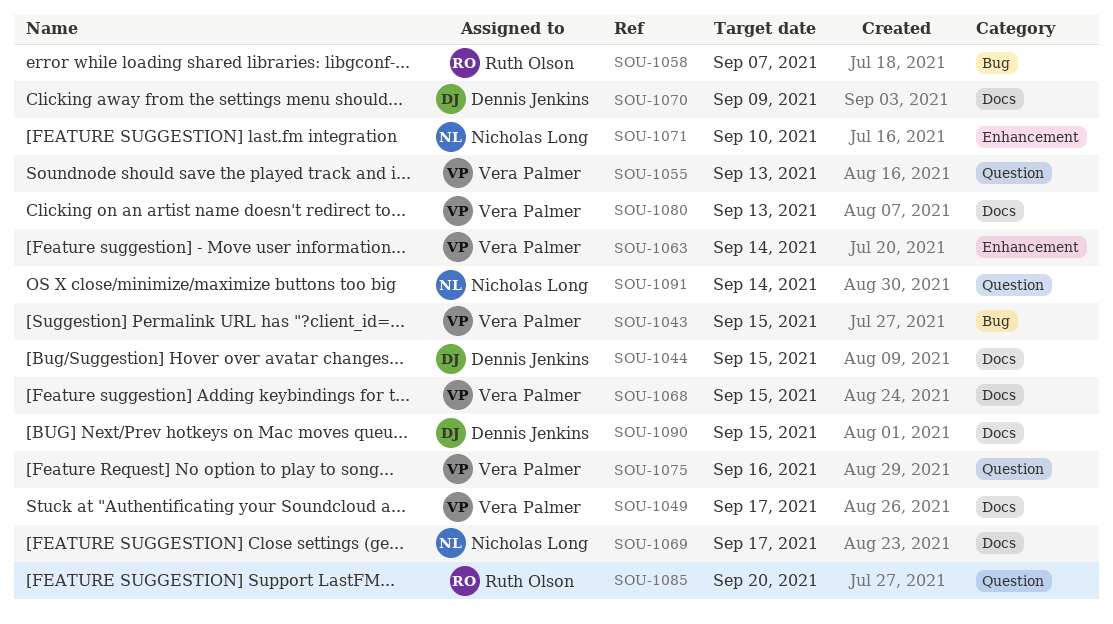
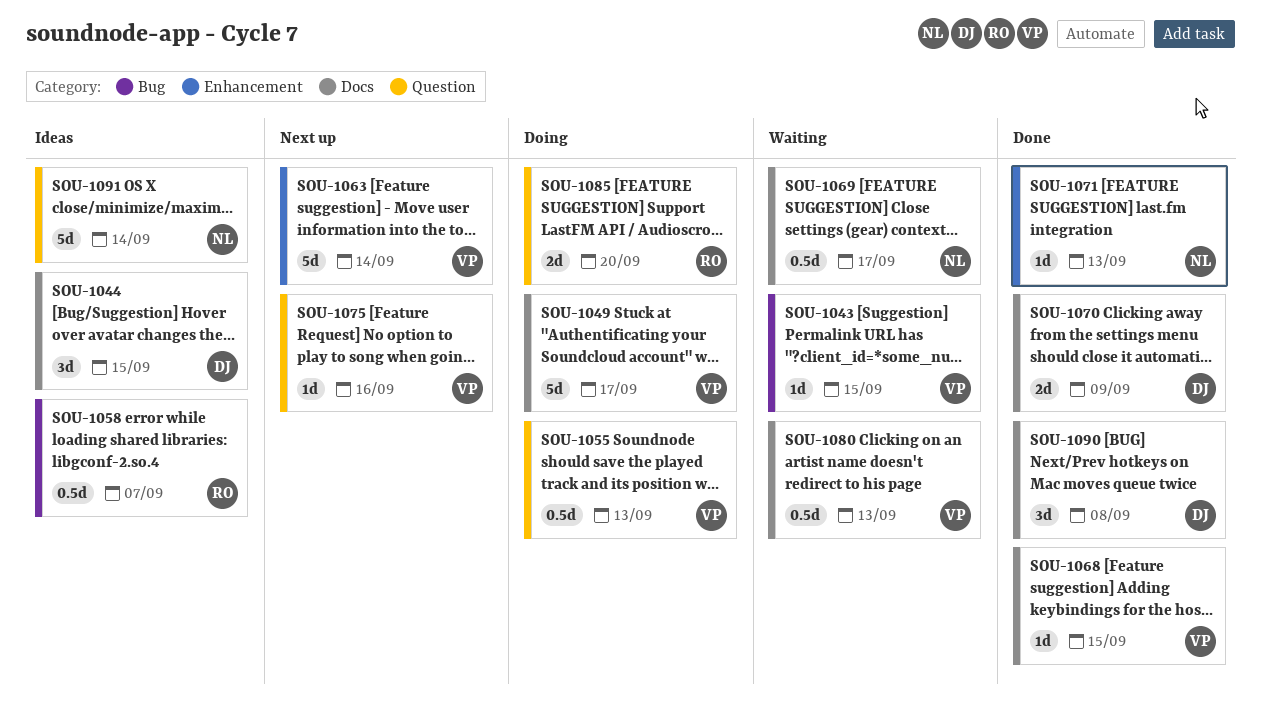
SOU-1071, due: Sep 10 -> Sep 13
SOU-1090, due: Sep 15 -> Sep 8

